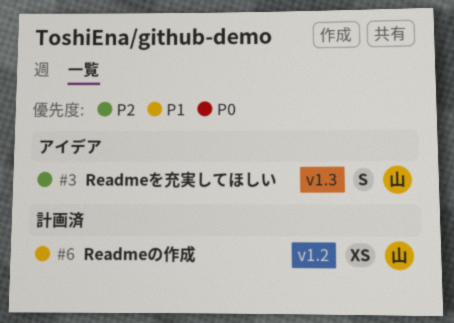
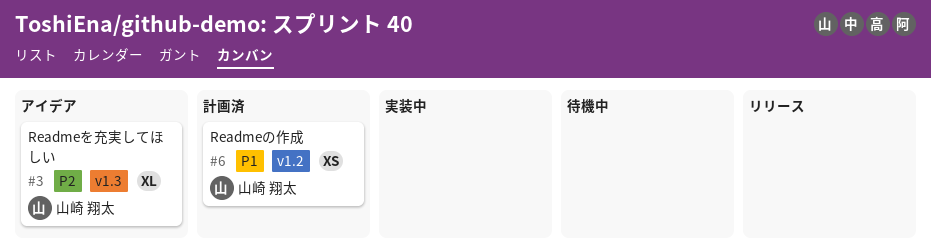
#3, estimate: S -> XL

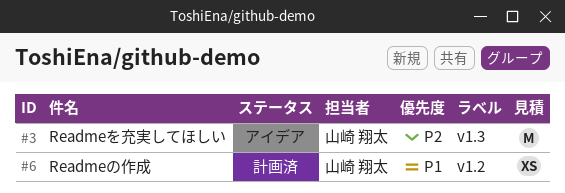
#3, estimate: XL -> M

